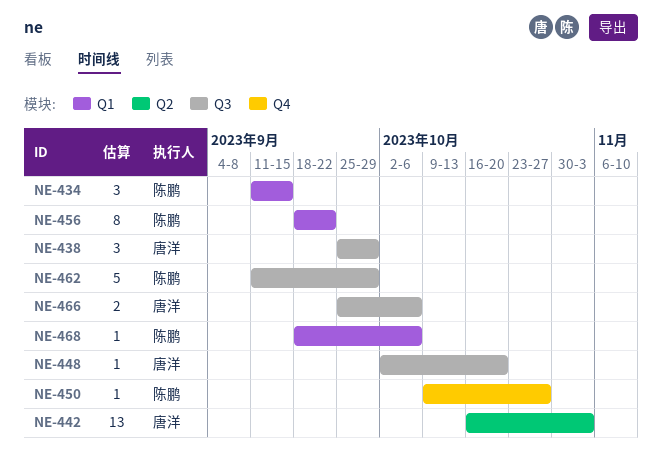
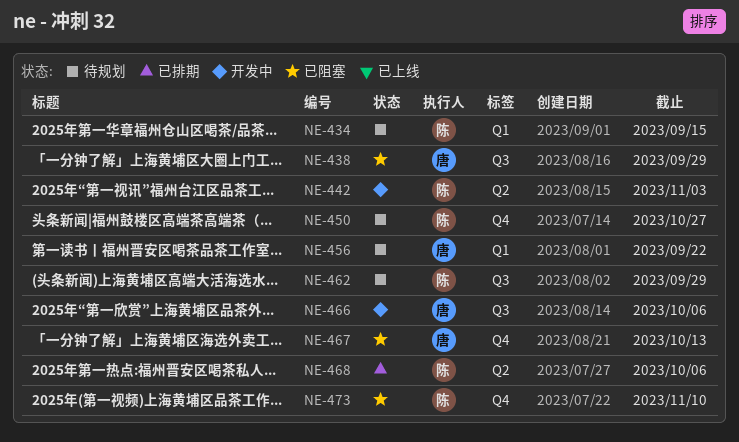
NE-442, owner: 唐洋 -> 陈鹏
NE-448: present -> none
NE-456, owner: 陈鹏 -> 唐洋
NE-467: none -> present
NE-468, label: Q1 -> Q2
NE-473: none -> present

